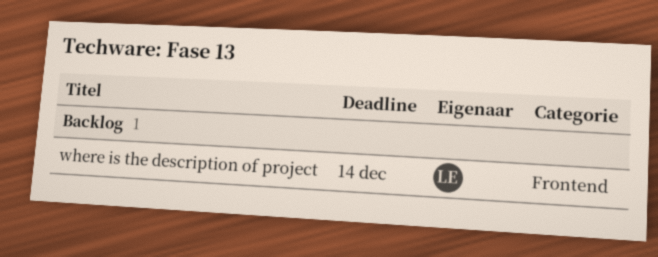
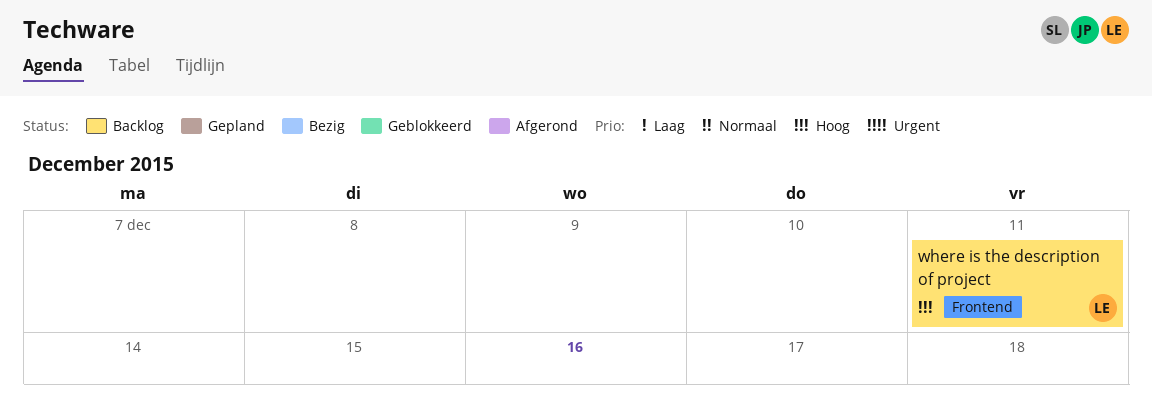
where is the description of project, due: Dec 14 -> Dec 11

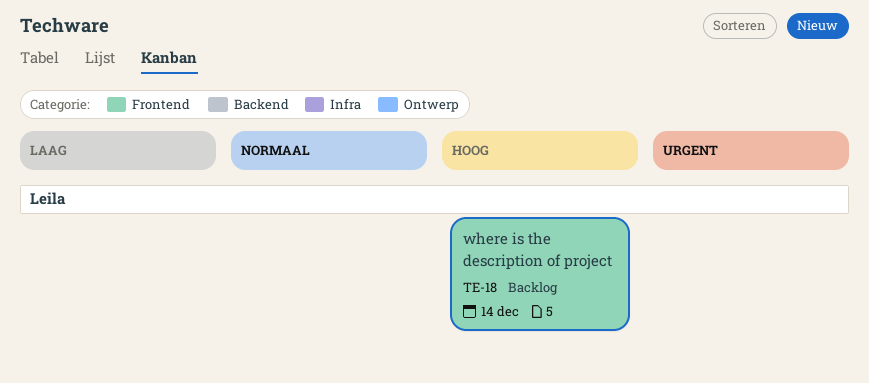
where is the description of project, due: Dec 11 -> Dec 14

